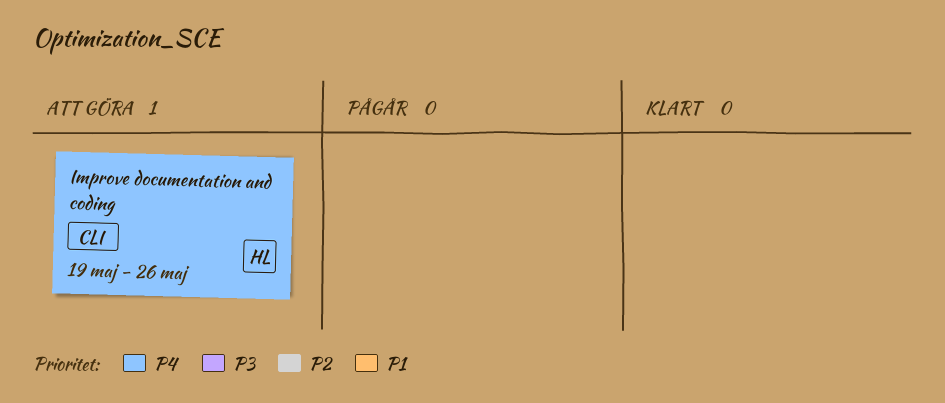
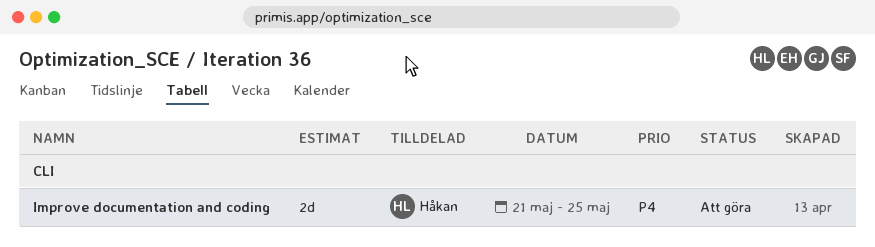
Improve documentation and coding, start: May 19 -> May 21
Improve documentation and coding, due: May 26 -> May 25

